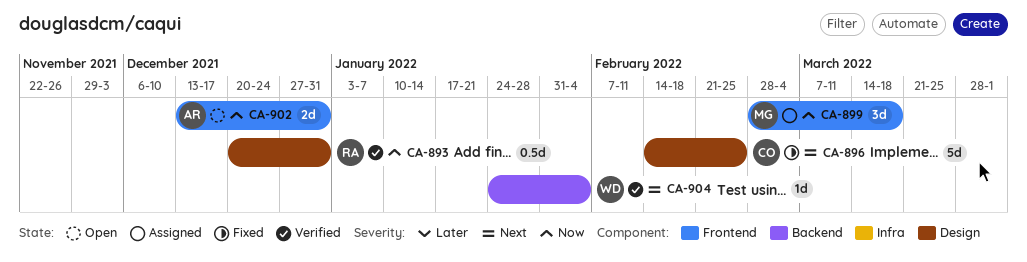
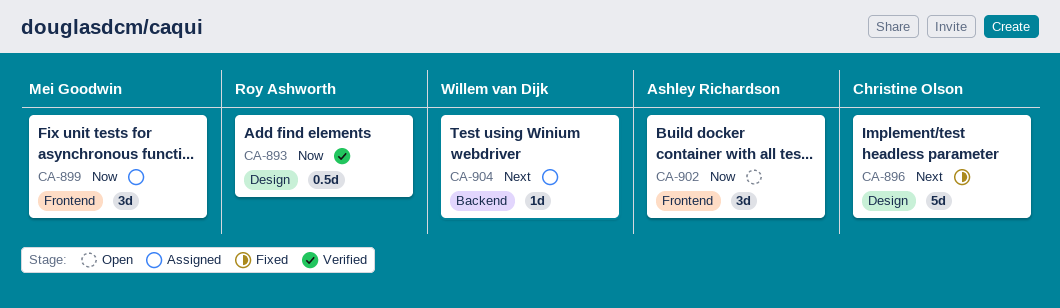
CA-902, estimate: 2d -> 3d
CA-904, status: Verified -> Assigned

